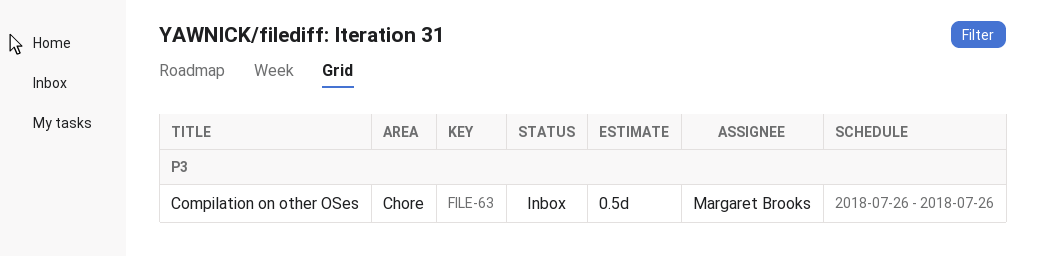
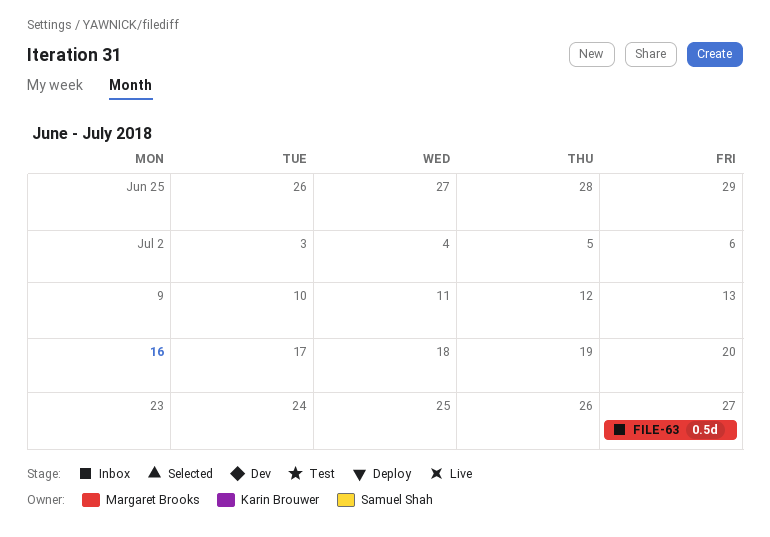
FILE-63, start: Jul 26 -> Jul 27
FILE-63, due: Jul 26 -> Jul 27

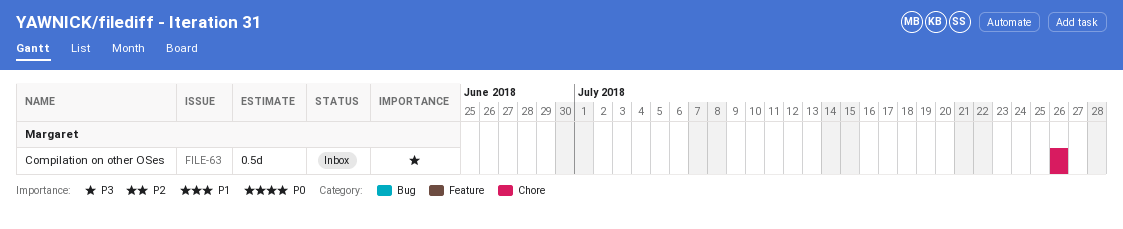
FILE-63, start: Jul 27 -> Jul 26
FILE-63, due: Jul 27 -> Jul 26

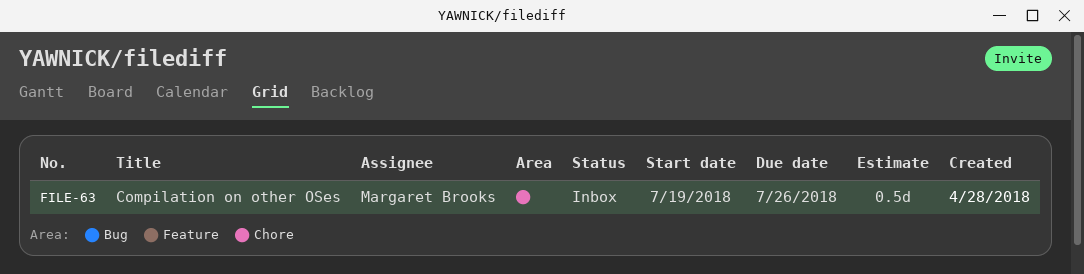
FILE-63, start: Jul 26 -> Jul 19

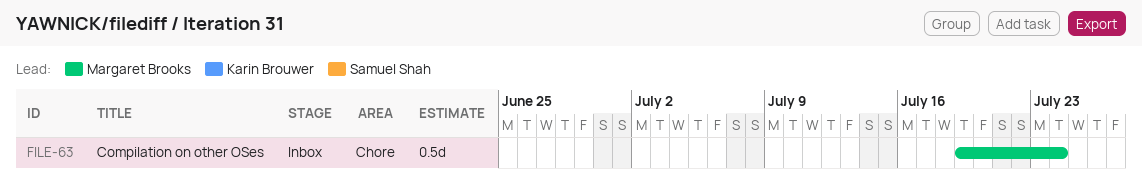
FILE-63, due: Jul 26 -> Jul 24

